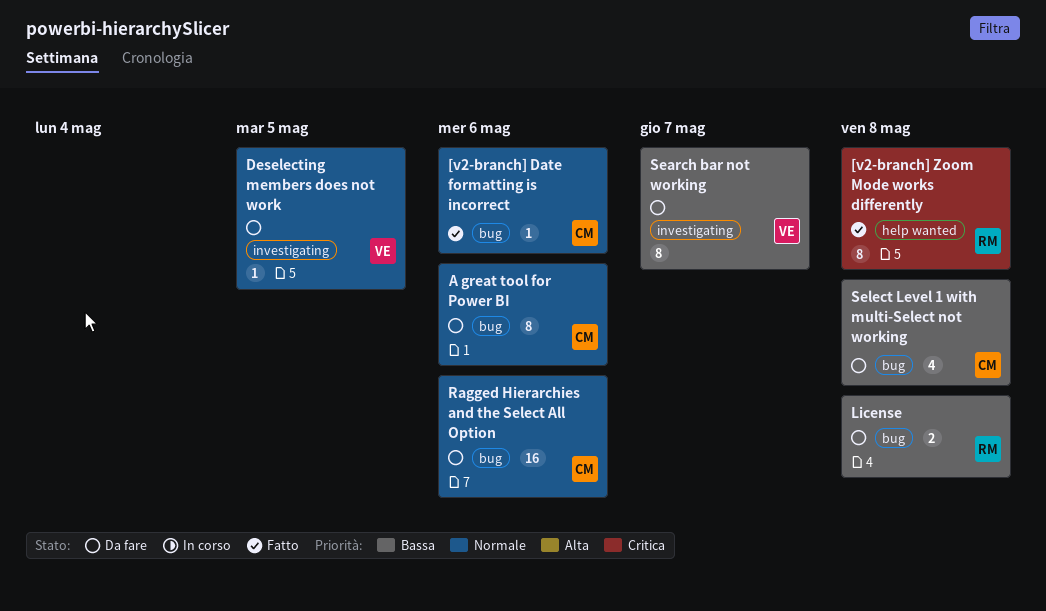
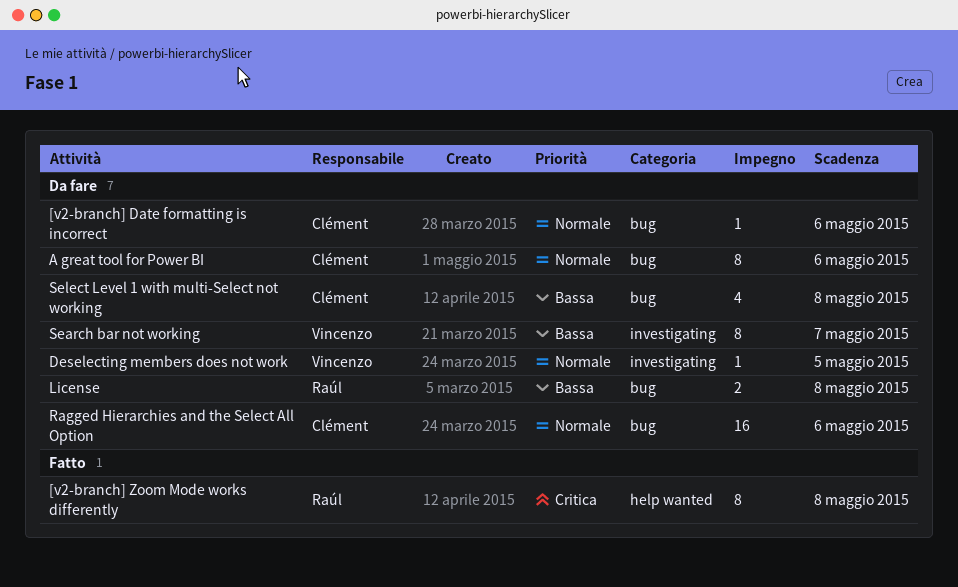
[v2-branch] Date formatting is incorrect, status: Fatto -> Da fare

